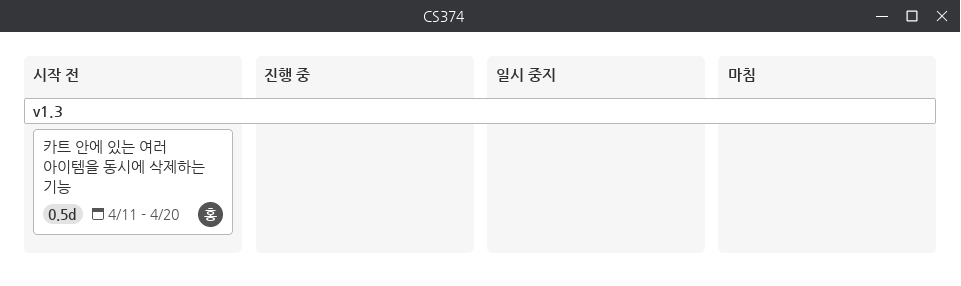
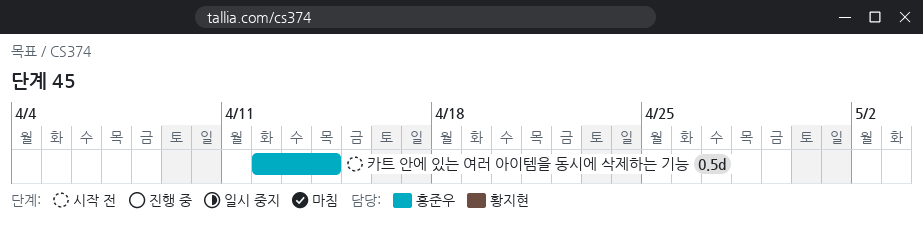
카트 안에 있는 여러 아이템을 동시에 삭제하는 기능, start: Apr 11 -> Apr 12
카트 안에 있는 여러 아이템을 동시에 삭제하는 기능, due: Apr 20 -> Apr 14

